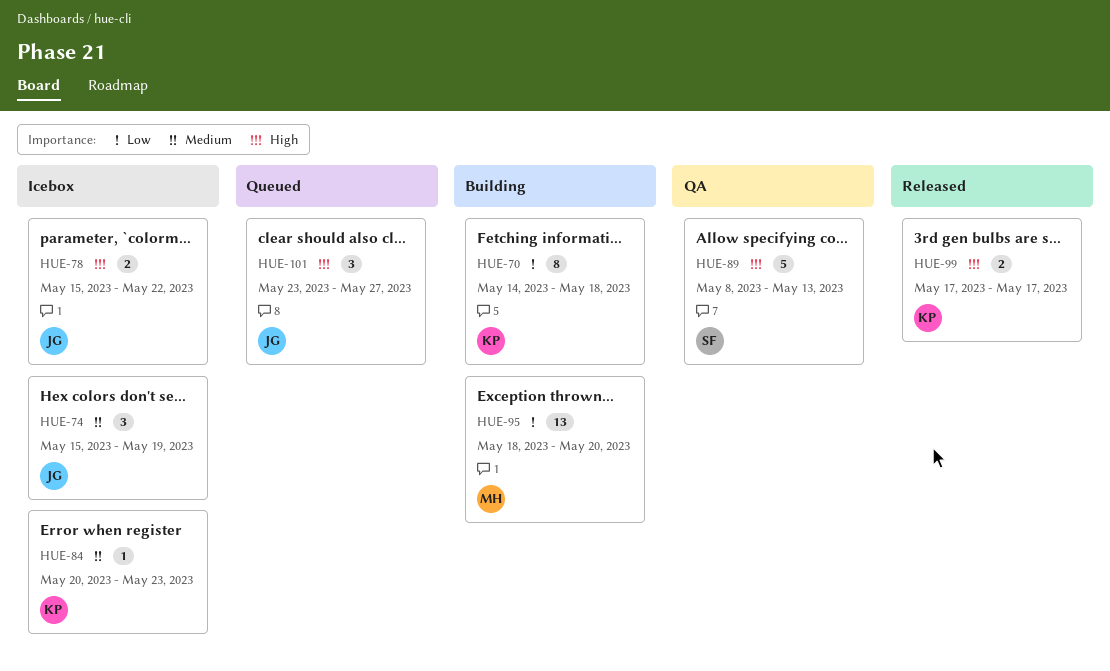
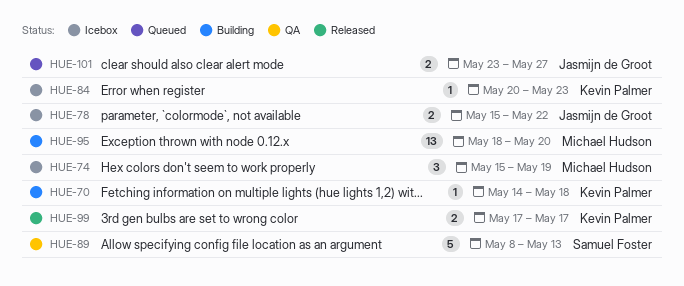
HUE-70, estimate: 8 -> 1
HUE-74, owner: Jasmijn de Groot -> Michael Hudson
HUE-101, estimate: 3 -> 2

